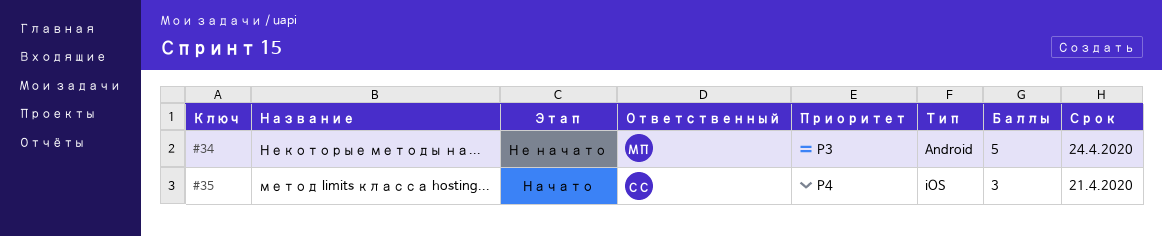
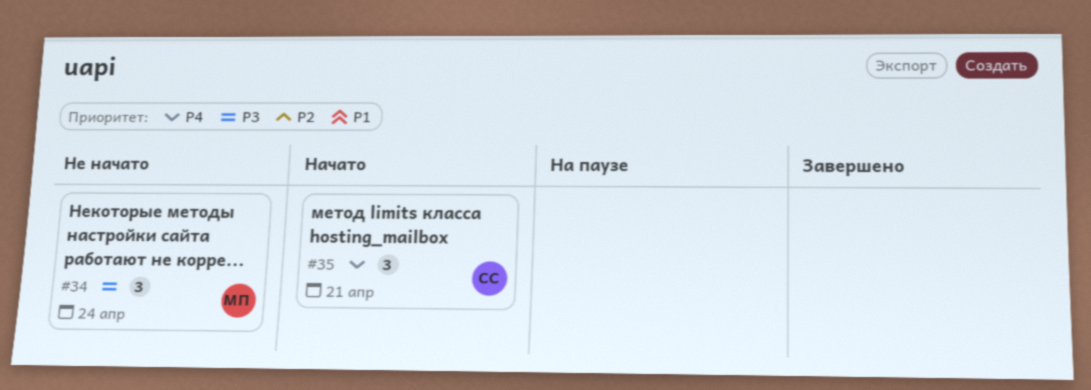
#34, estimate: 5 -> 3

